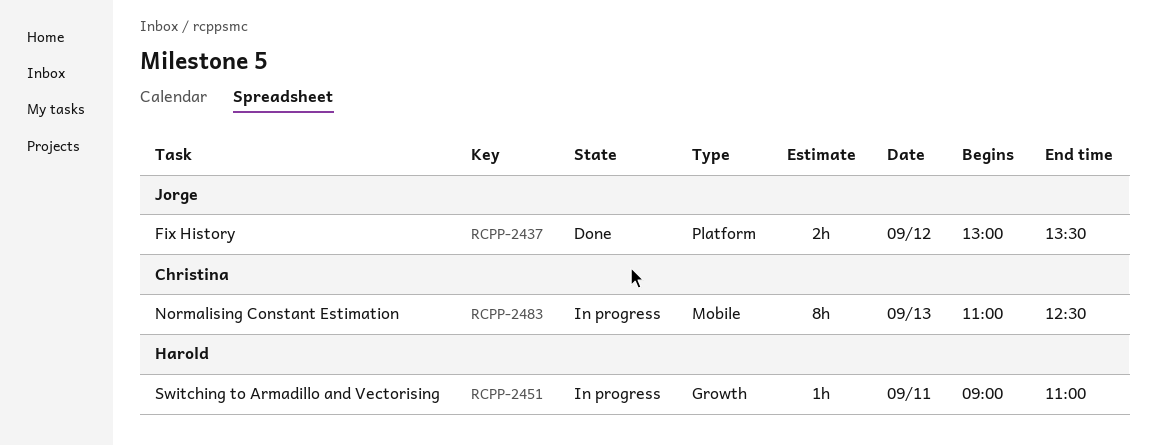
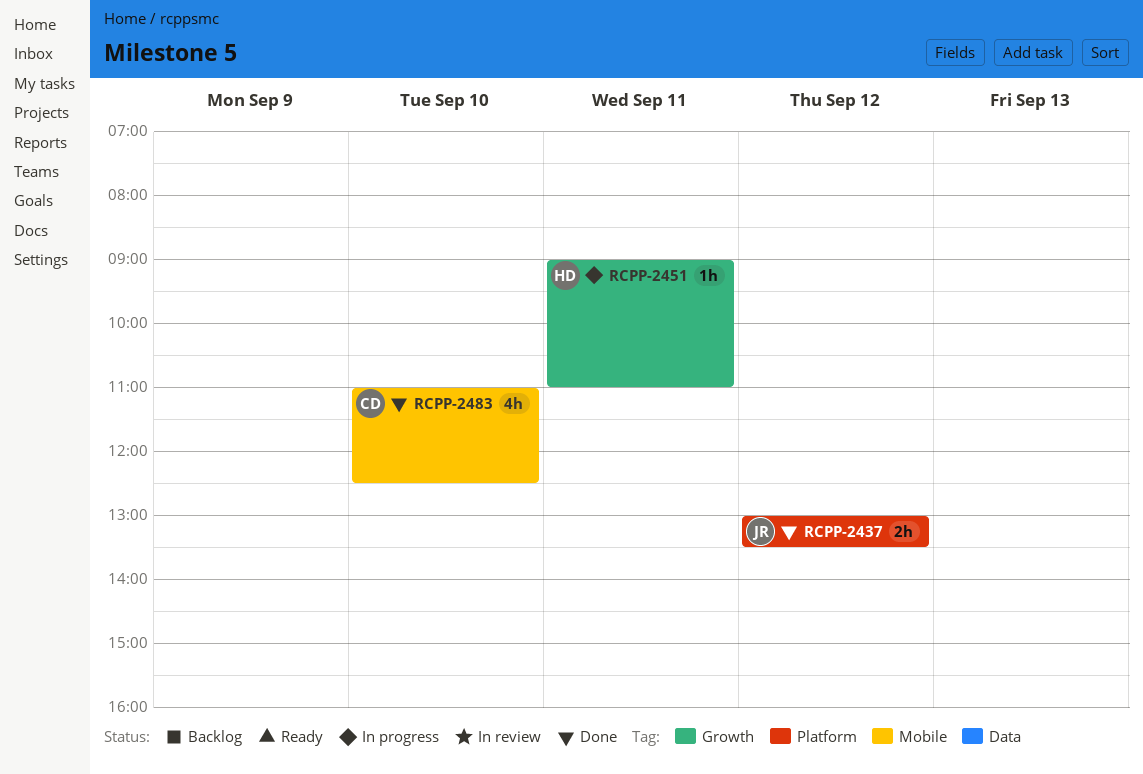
RCPP-2483, status: In progress -> Done
RCPP-2483, estimate: 8h -> 4h
RCPP-2483, day: Sep 13 -> Sep 10

